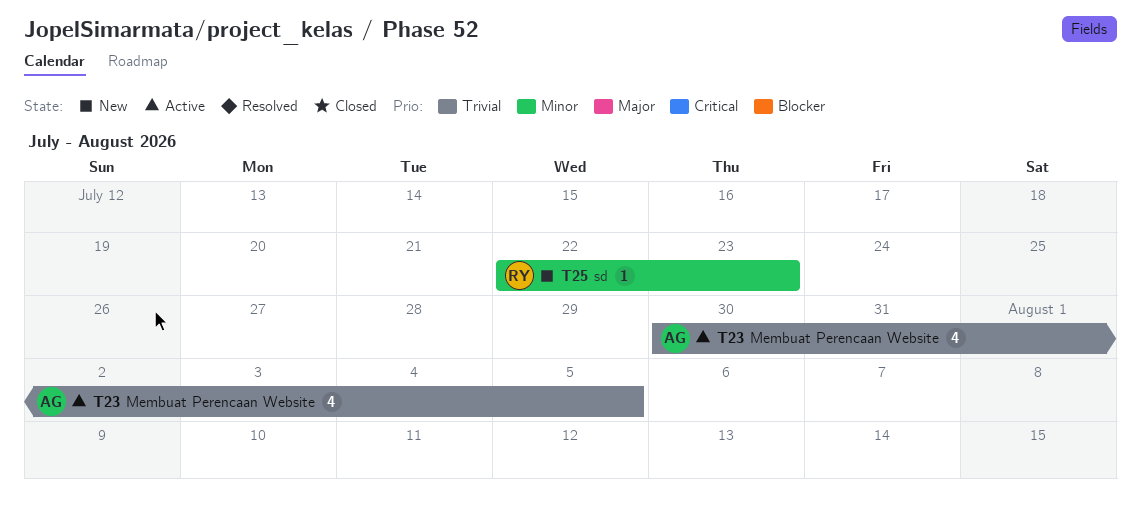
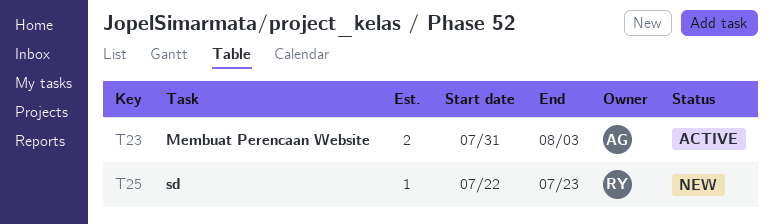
T23, estimate: 4 -> 2
T23, start: Jul 30 -> Jul 31
T23, due: Aug 5 -> Aug 3

